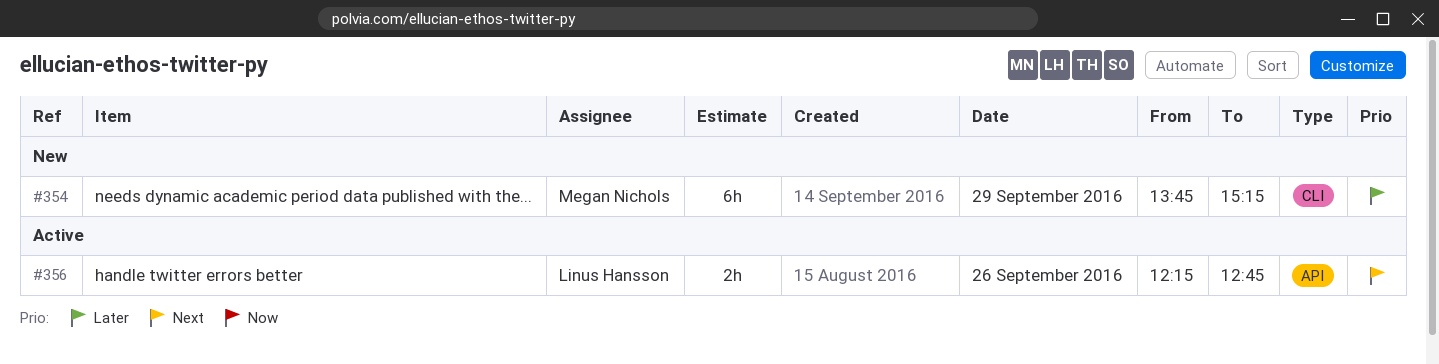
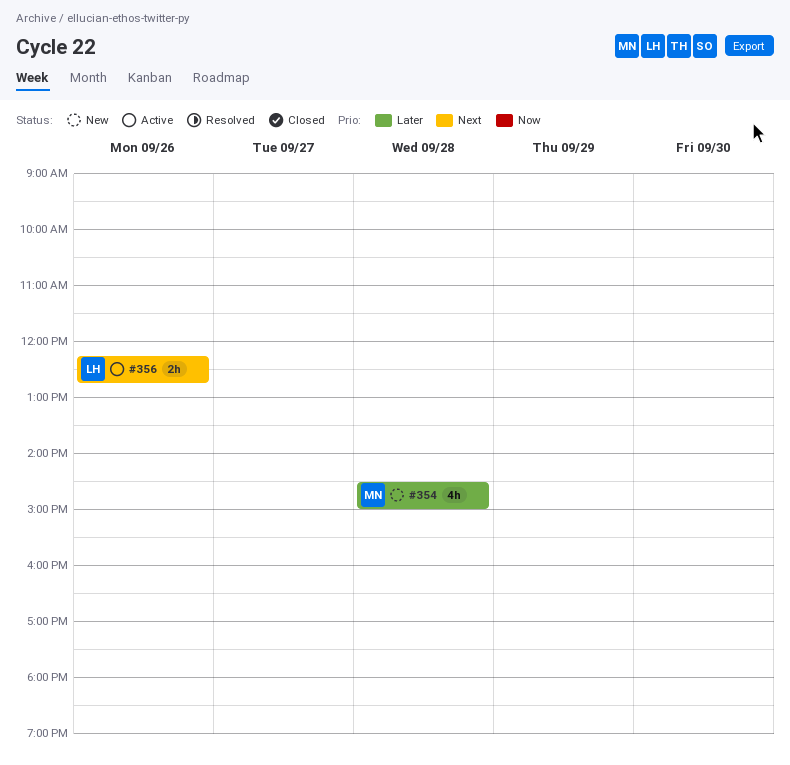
#354, estimate: 6h -> 4h
#354, day: Sep 29 -> Sep 28
#354, begins: 13:45 -> 14:30
#354, ends: 15:15 -> 15:00

